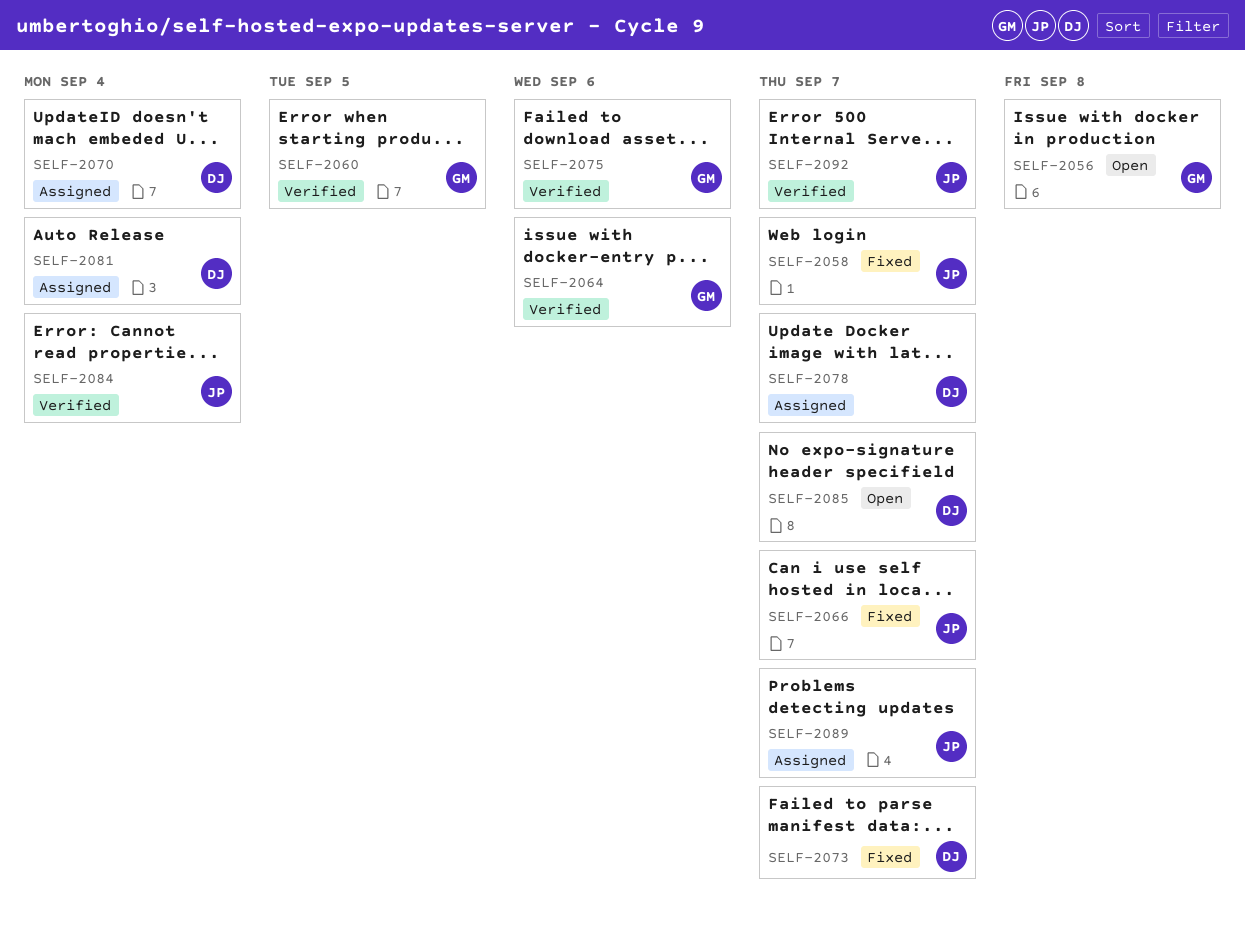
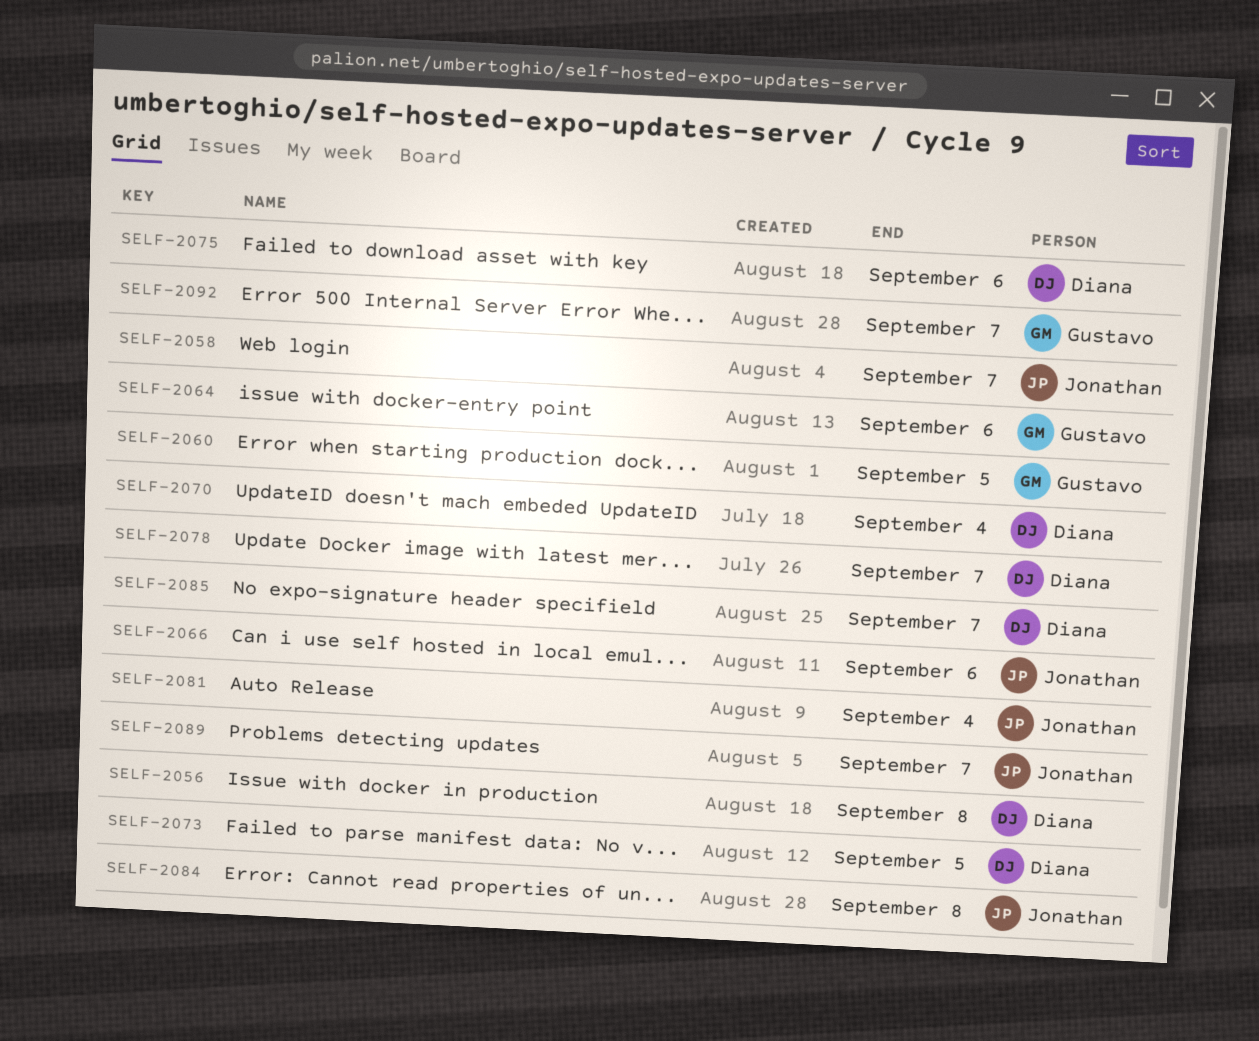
SELF-2056, owner: Gustavo -> Diana
SELF-2066, due: Sep 7 -> Sep 6
SELF-2073, due: Sep 7 -> Sep 5
SELF-2075, owner: Gustavo -> Diana
SELF-2081, owner: Diana -> Jonathan
SELF-2084, due: Sep 4 -> Sep 8
SELF-2092, owner: Jonathan -> Gustavo

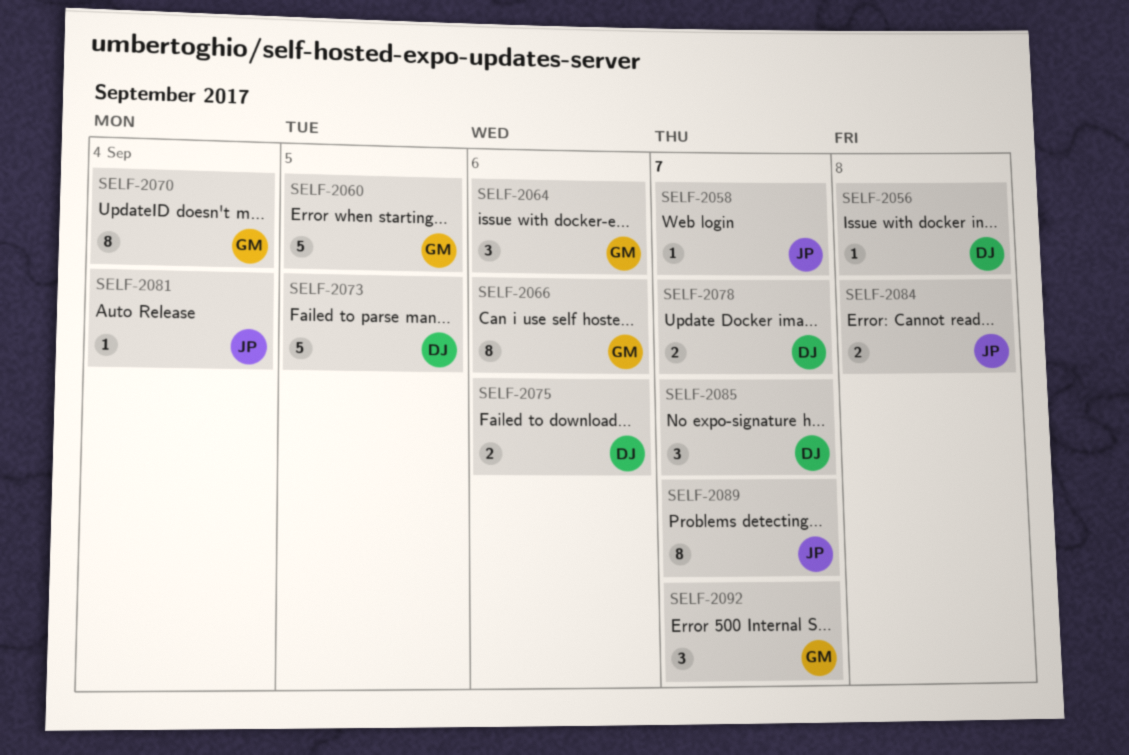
SELF-2066, owner: Jonathan -> Gustavo
SELF-2070, owner: Diana -> Gustavo

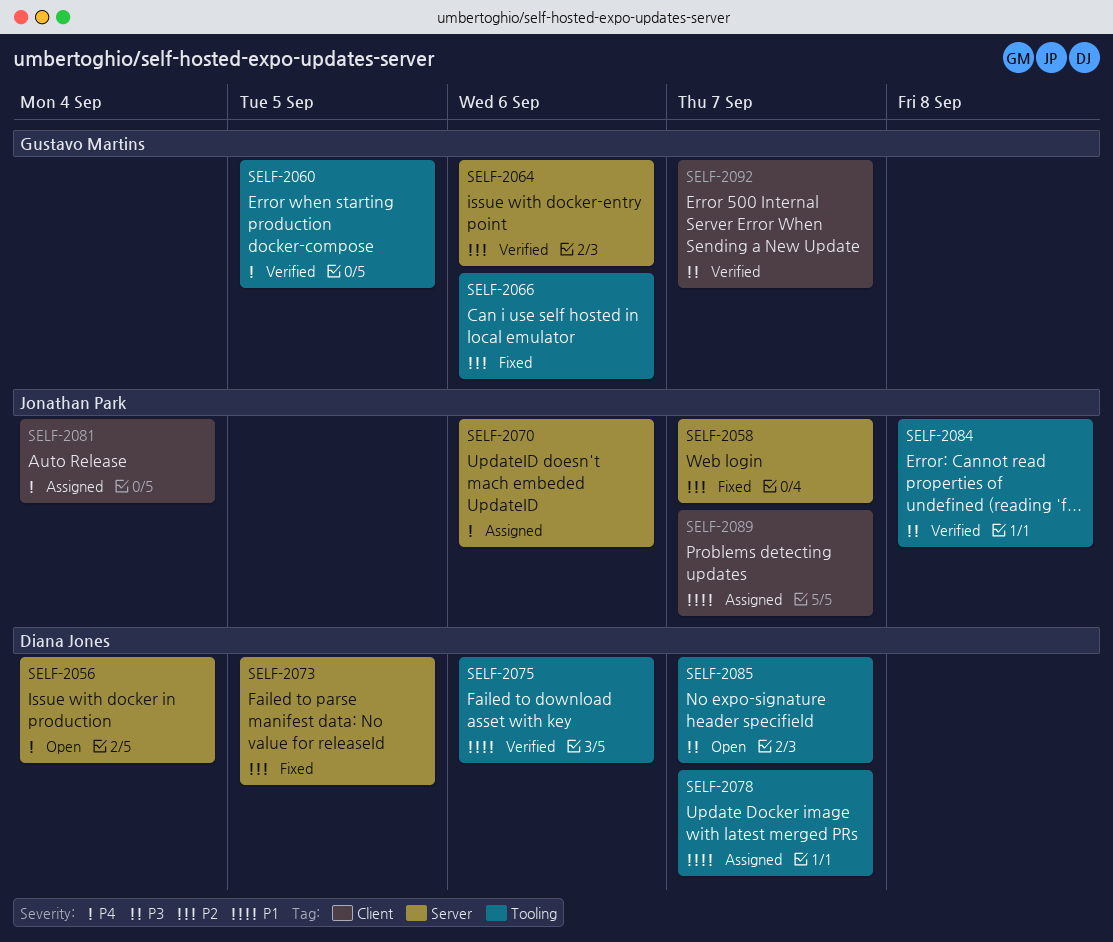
SELF-2056, due: Sep 8 -> Sep 4
SELF-2070, owner: Gustavo Martins -> Jonathan Park
SELF-2070, due: Sep 4 -> Sep 6

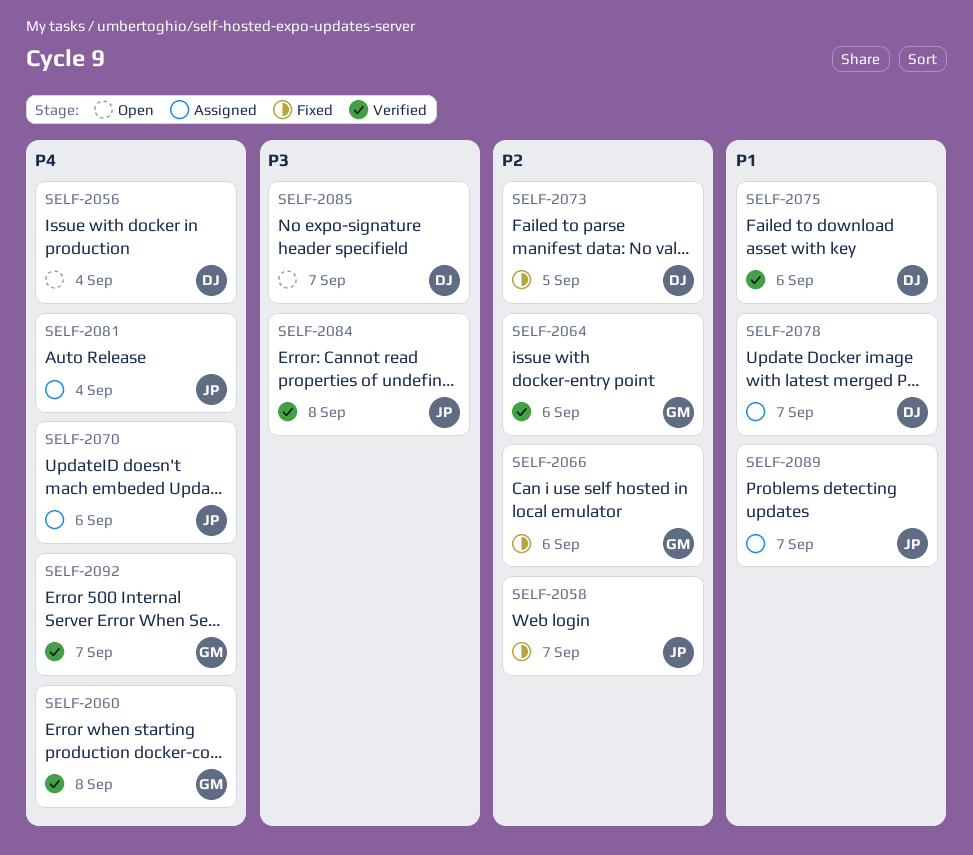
SELF-2060, due: Sep 5 -> Sep 8
SELF-2092, priority: P3 -> P4

